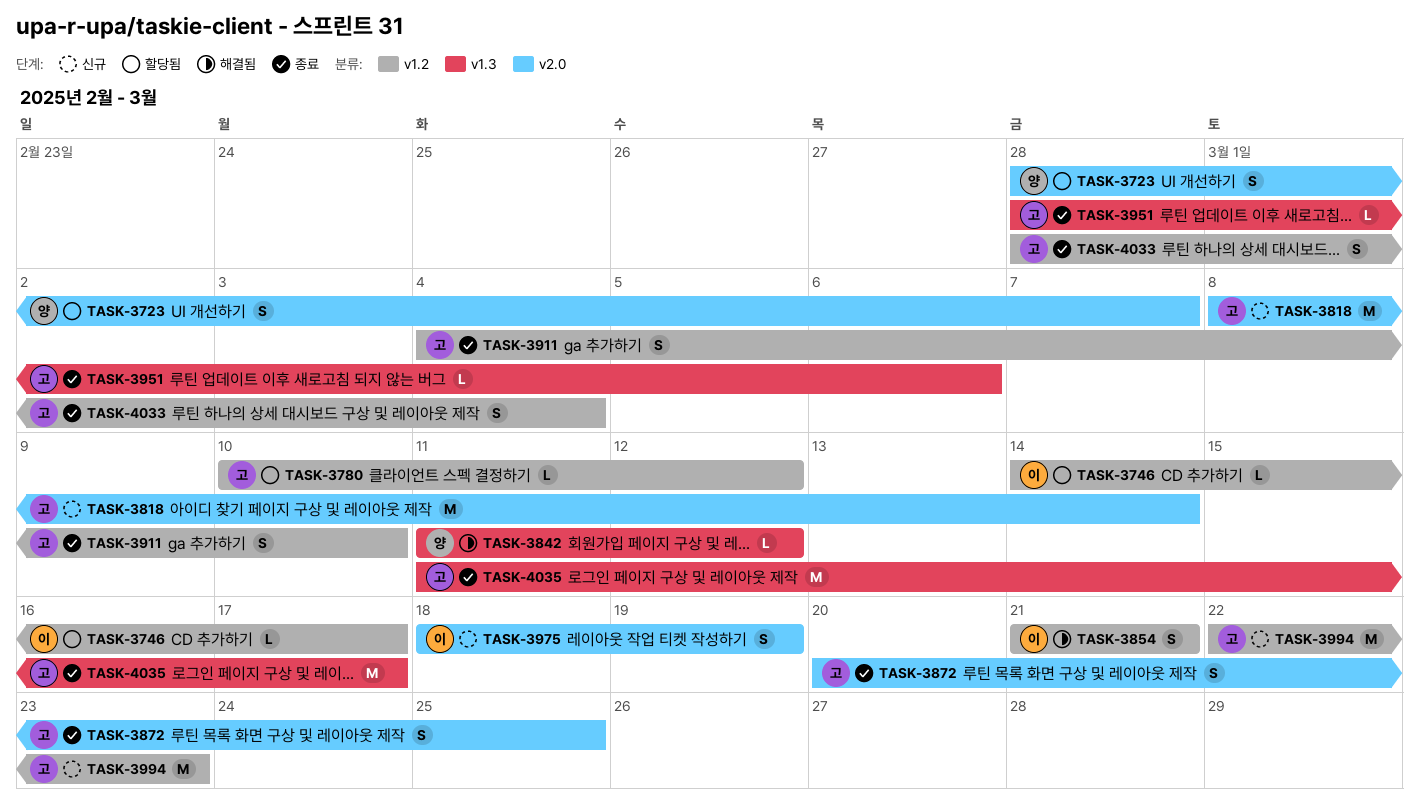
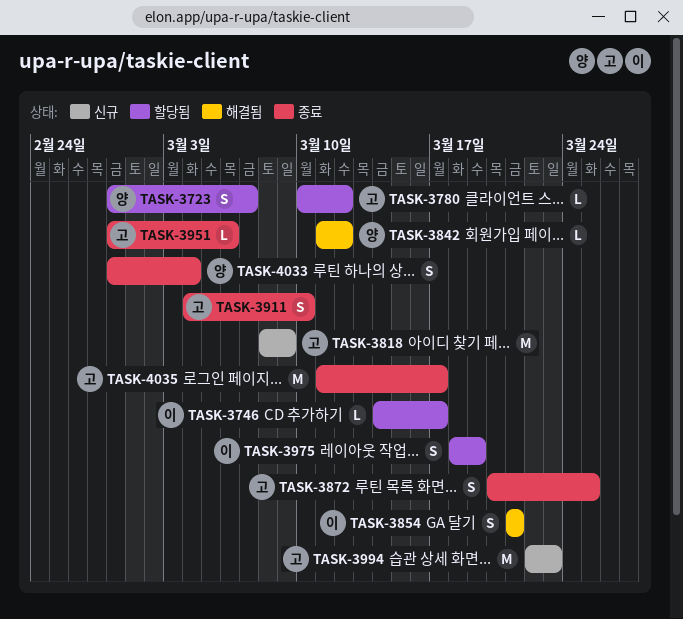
TASK-3818, due: Mar 14 -> Mar 9
TASK-3975, status: 신규 -> 할당됨
TASK-4033, owner: 고 -> 양

